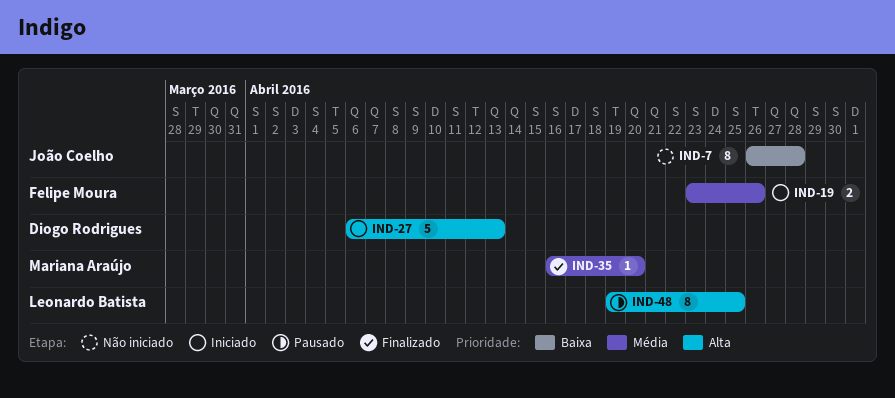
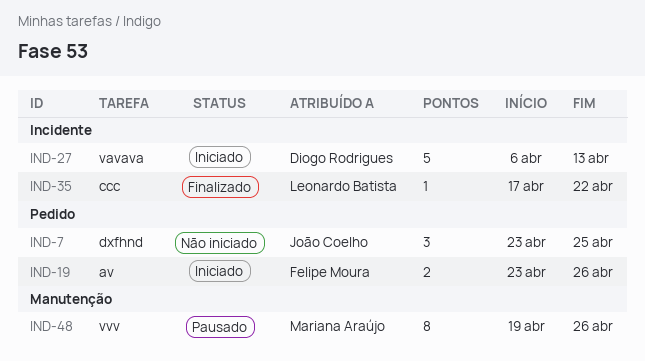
IND-7, estimate: 8 -> 3
IND-7, start: Apr 26 -> Apr 23
IND-7, due: Apr 28 -> Apr 25
IND-35, owner: Mariana Araújo -> Leonardo Batista
IND-35, start: Apr 16 -> Apr 17
IND-35, due: Apr 20 -> Apr 22
IND-48, owner: Leonardo Batista -> Mariana Araújo
IND-48, due: Apr 25 -> Apr 26

